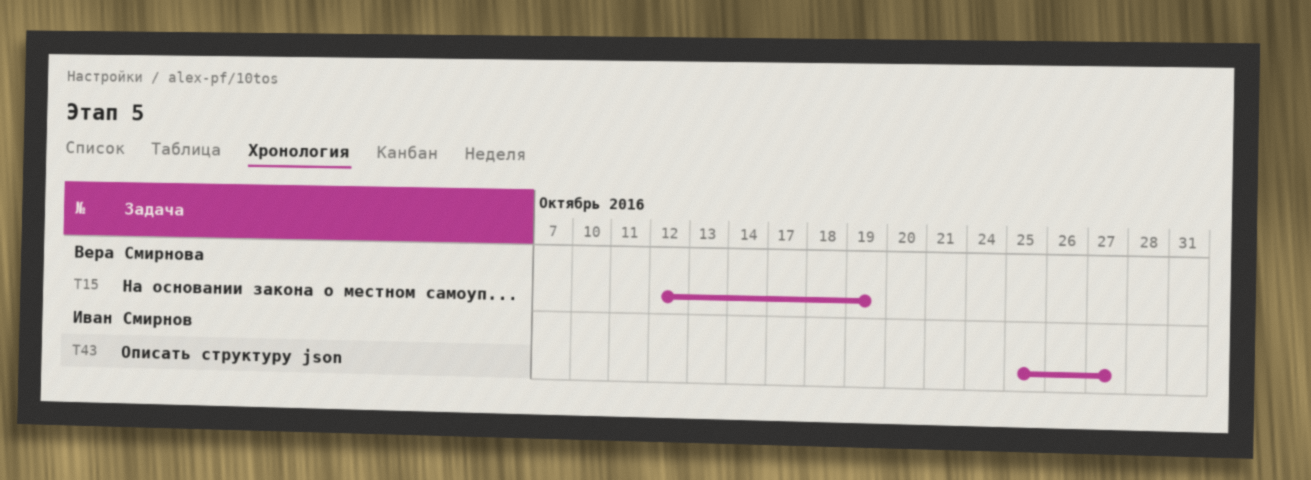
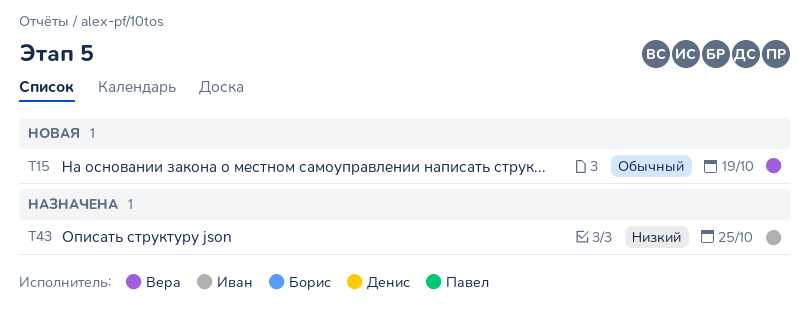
T43, due: Oct 27 -> Oct 25

